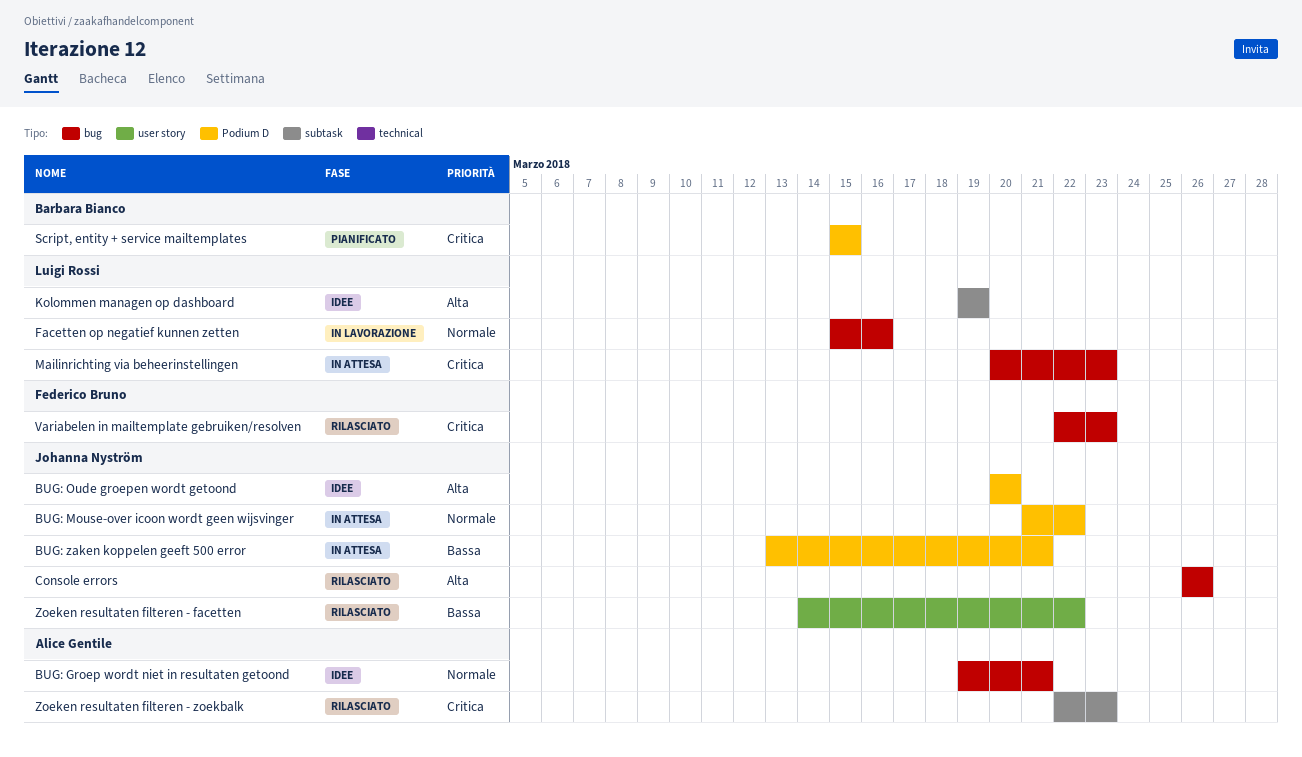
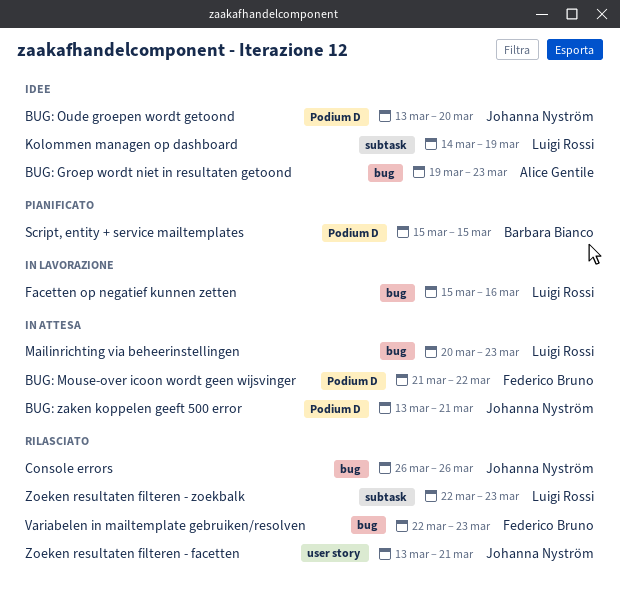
BUG: Groep wordt niet in resultaten getoond, due: Mar 21 -> Mar 23
BUG: Mouse-over icoon wordt geen wijsvinger, owner: Johanna Nyström -> Federico Bruno
BUG: Oude groepen wordt getoond, start: Mar 20 -> Mar 13
Kolommen managen op dashboard, start: Mar 19 -> Mar 14
Zoeken resultaten filteren - facetten, start: Mar 14 -> Mar 13
Zoeken resultaten filteren - facetten, due: Mar 22 -> Mar 21
Zoeken resultaten filteren - zoekbalk, owner: Alice Gentile -> Luigi Rossi

